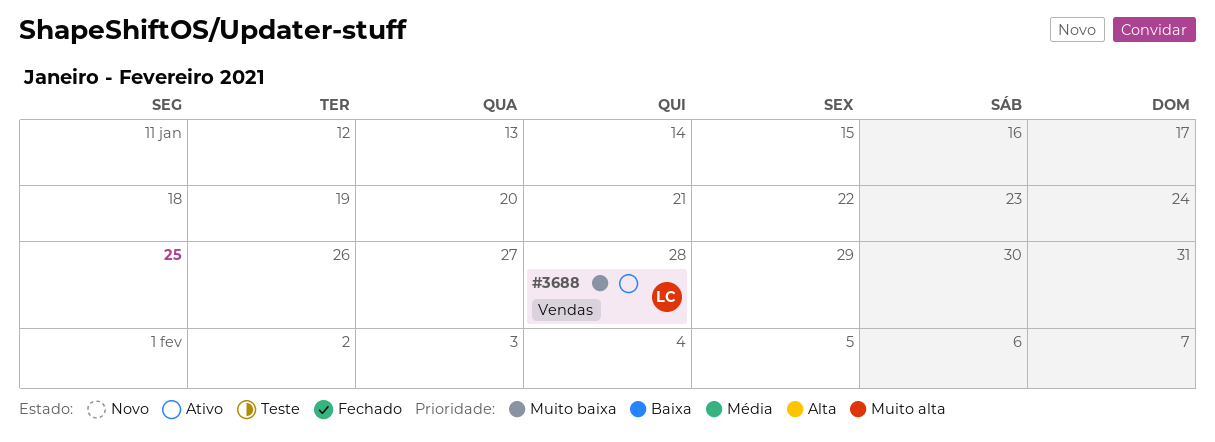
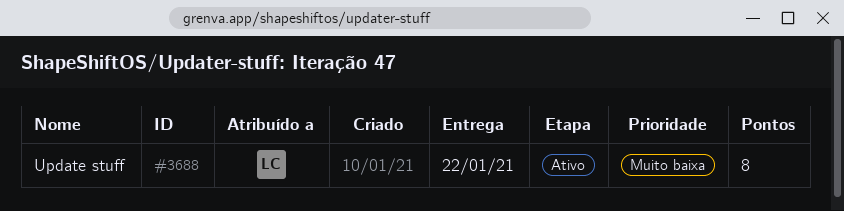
#3688, due: Jan 28 -> Jan 22

